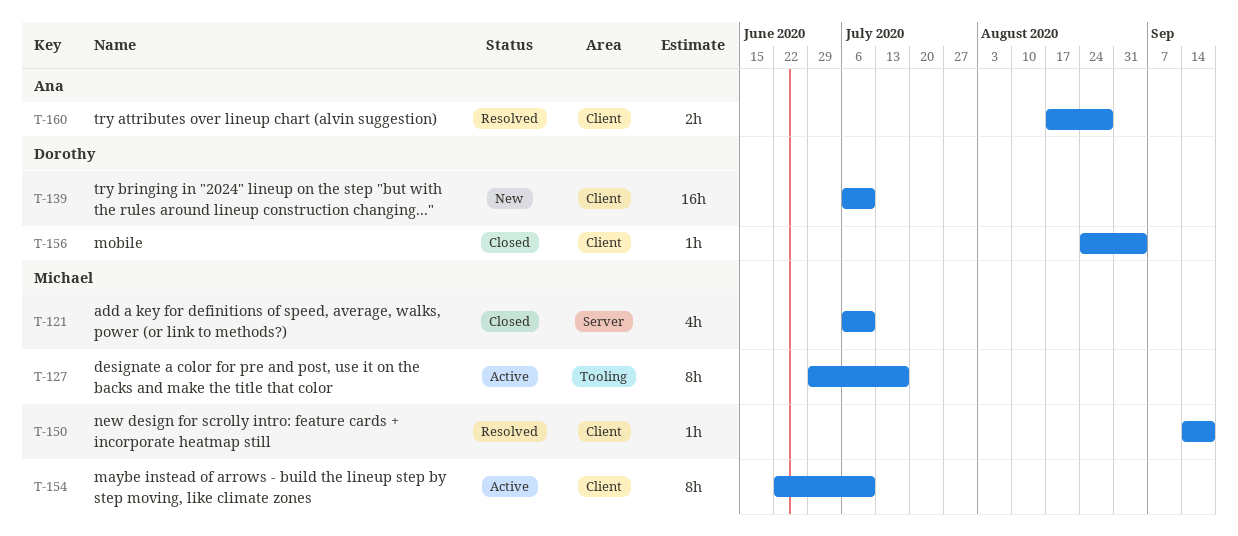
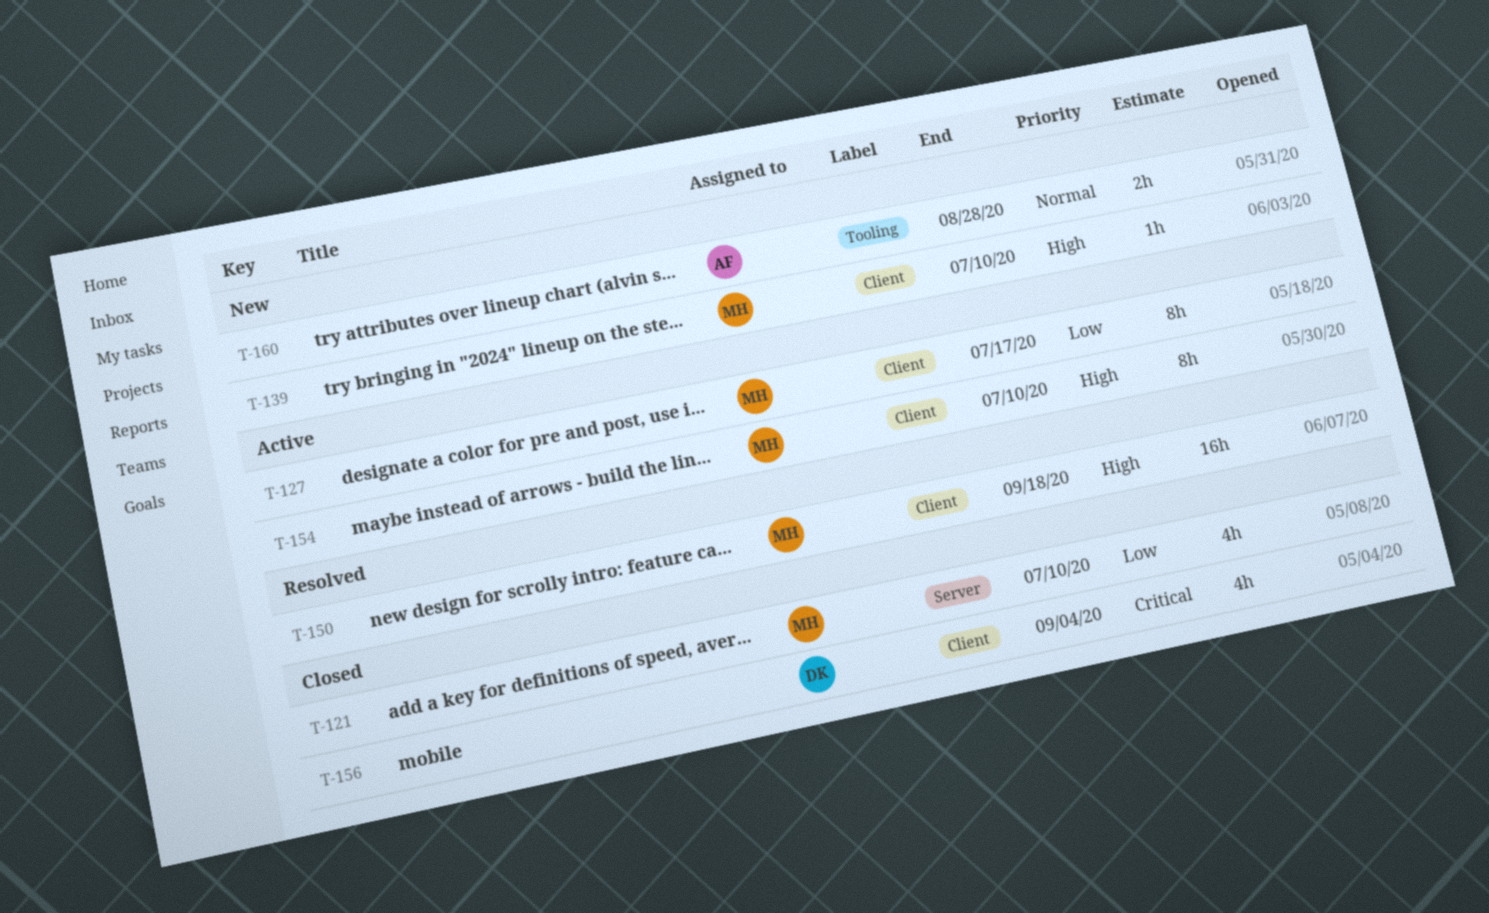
T-127, label: Tooling -> Client
T-139, owner: Dorothy -> Michael
T-139, estimate: 16h -> 1h
T-150, estimate: 1h -> 16h
T-156, estimate: 1h -> 4h
T-160, status: Resolved -> New
T-160, label: Client -> Tooling

